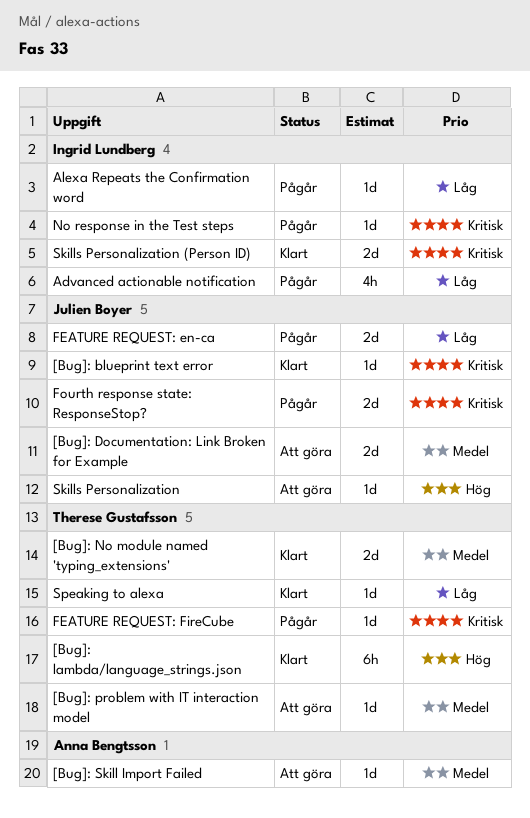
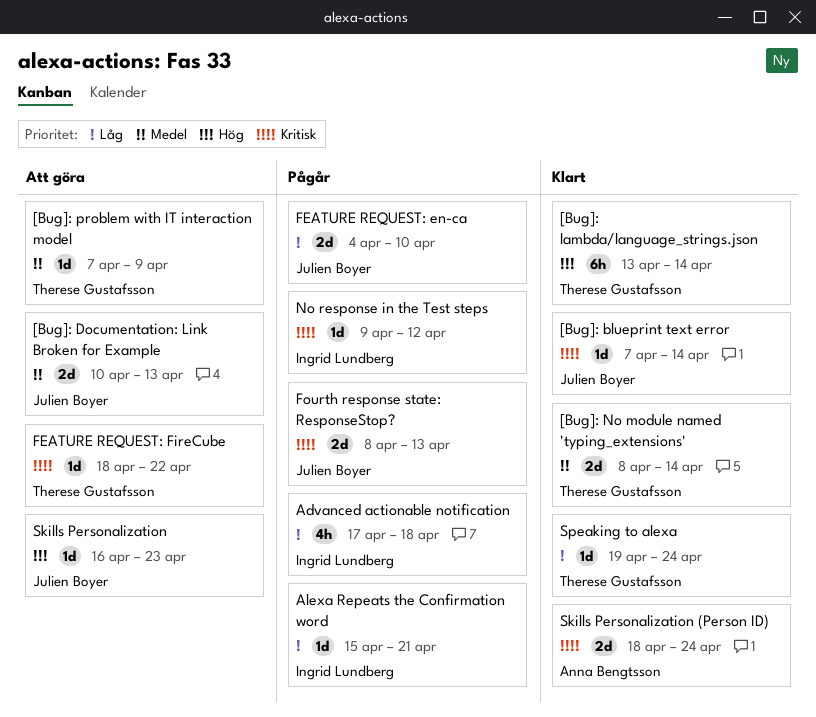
[Bug]: Skill Import Failed: present -> none
FEATURE REQUEST: FireCube, status: Pågår -> Att göra
Skills Personalization (Person ID), owner: Ingrid Lundberg -> Anna Bengtsson

